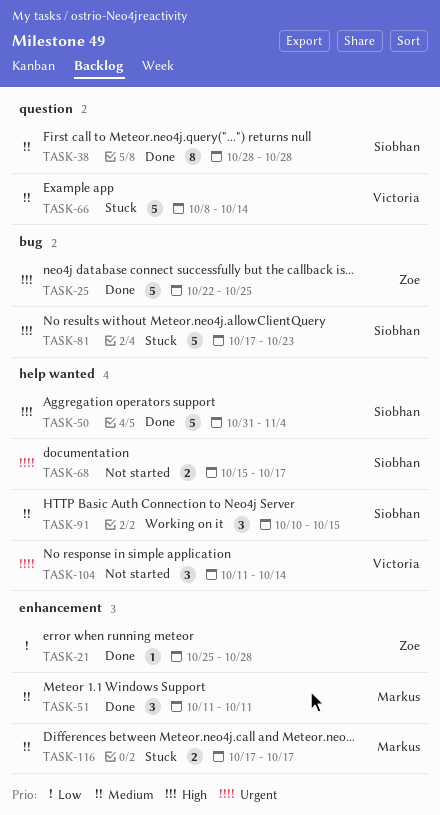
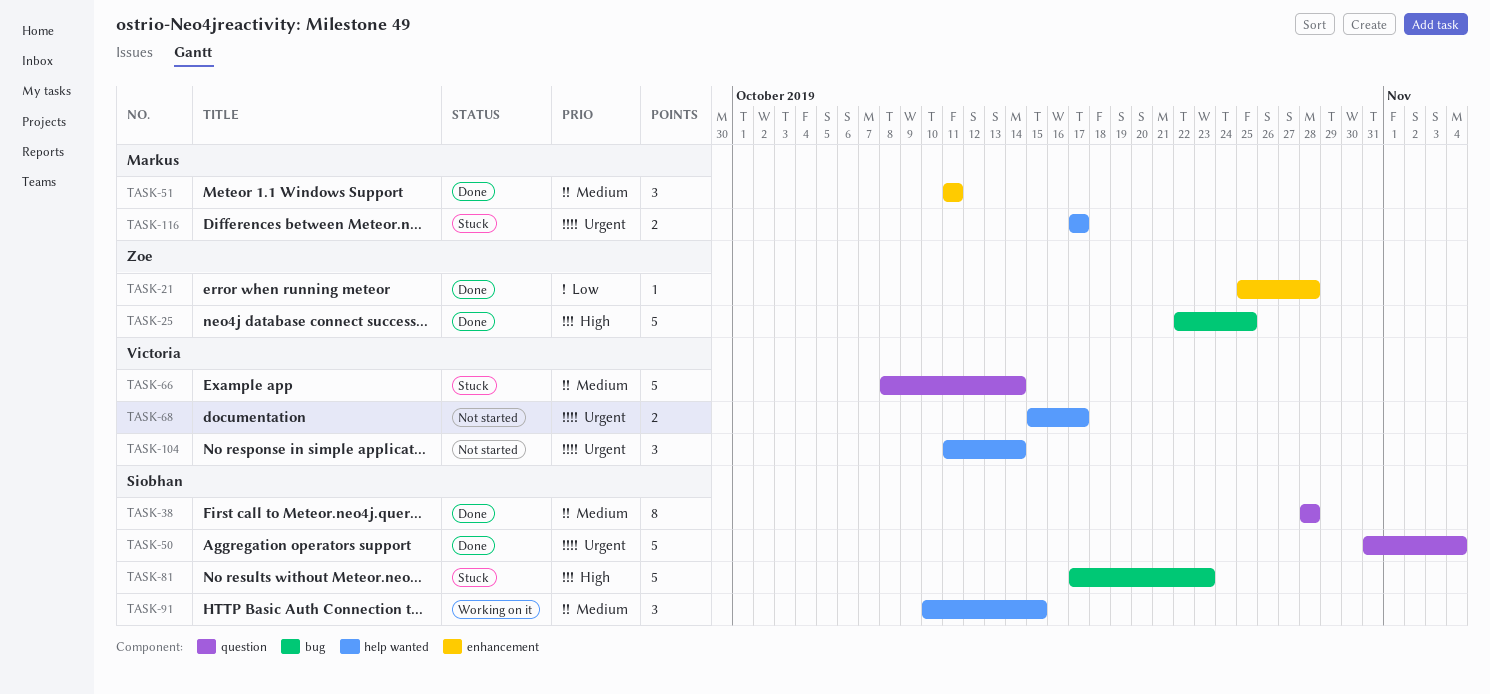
TASK-50, priority: High -> Urgent
TASK-50, label: help wanted -> question
TASK-68, owner: Siobhan -> Victoria
TASK-116, priority: Medium -> Urgent
TASK-116, label: enhancement -> help wanted

